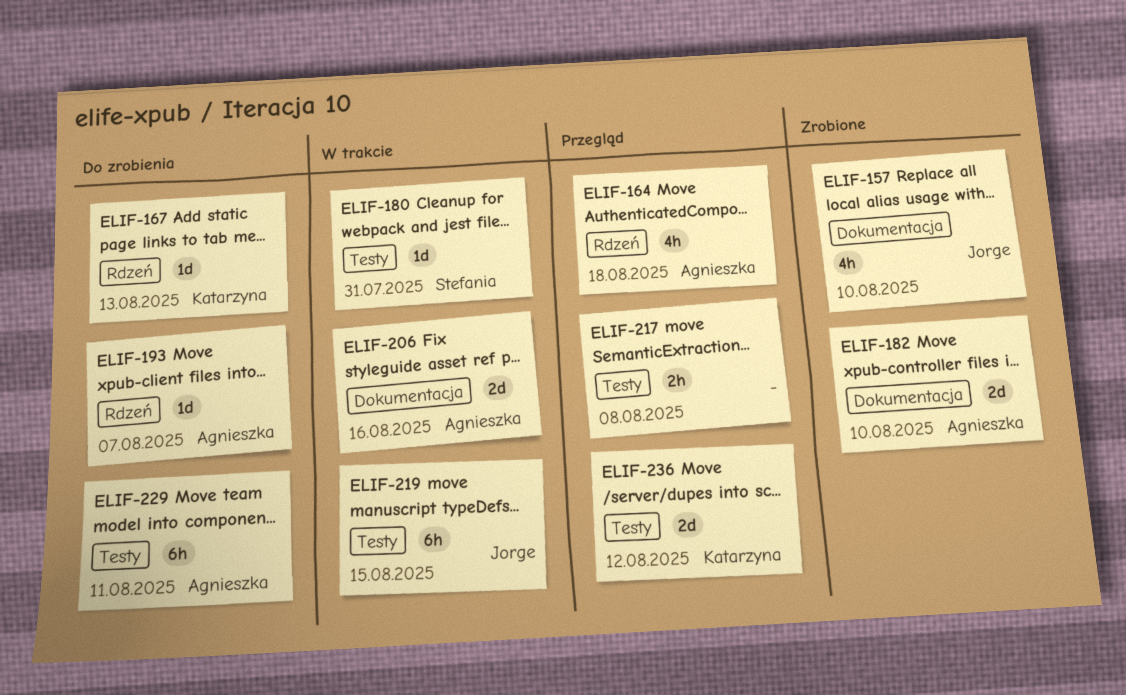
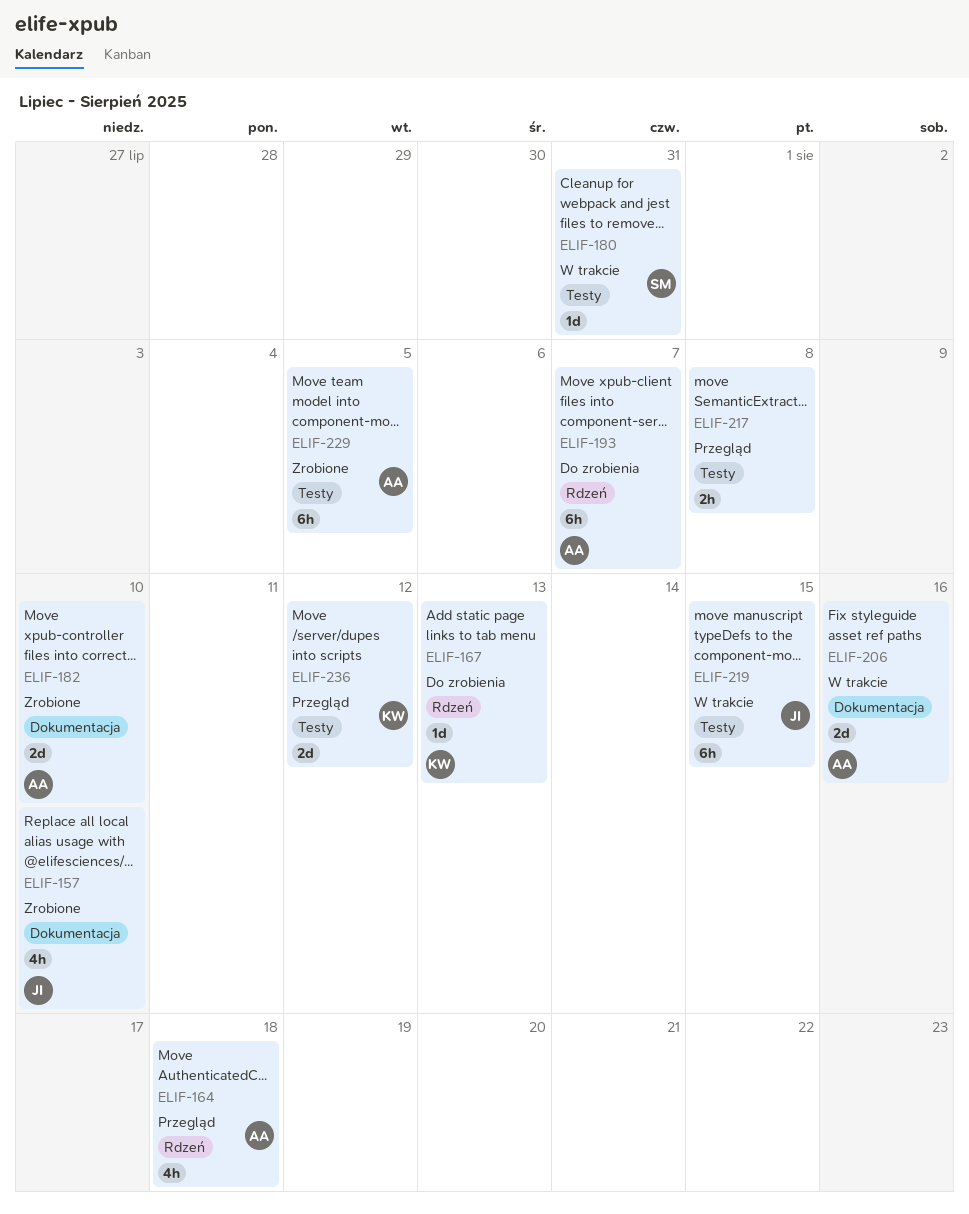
ELIF-193, estimate: 1d -> 6h
ELIF-229, status: Do zrobienia -> Zrobione
ELIF-229, due: Aug 11 -> Aug 5

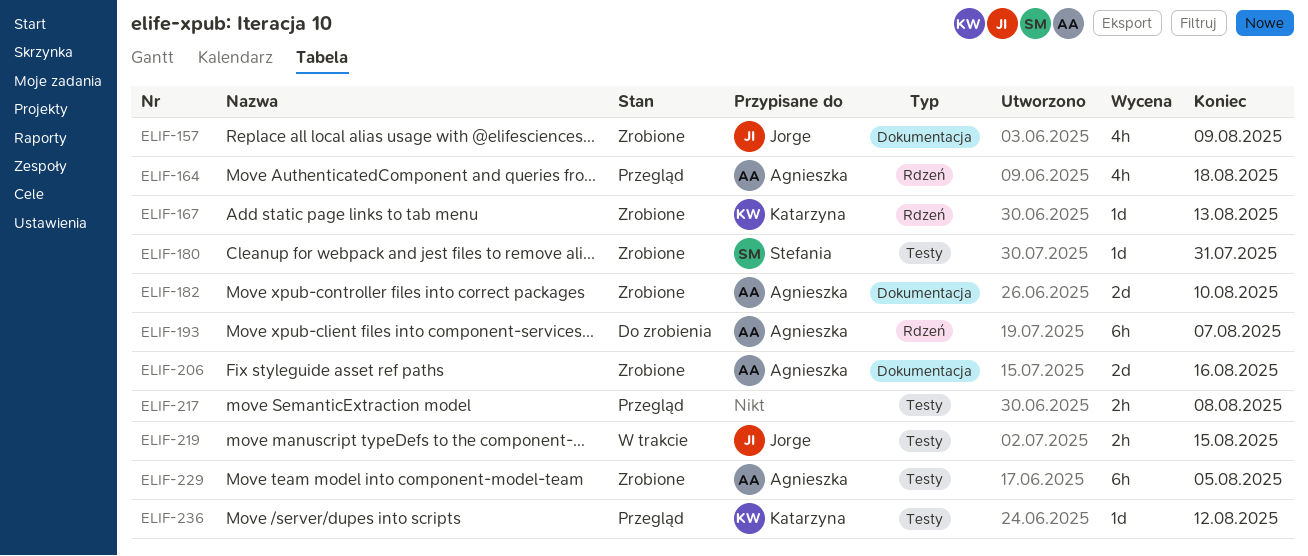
ELIF-157, due: Aug 10 -> Aug 9
ELIF-167, status: Do zrobienia -> Zrobione
ELIF-180, status: W trakcie -> Zrobione
ELIF-206, status: W trakcie -> Zrobione
ELIF-219, estimate: 6h -> 2h
ELIF-236, estimate: 2d -> 1d

